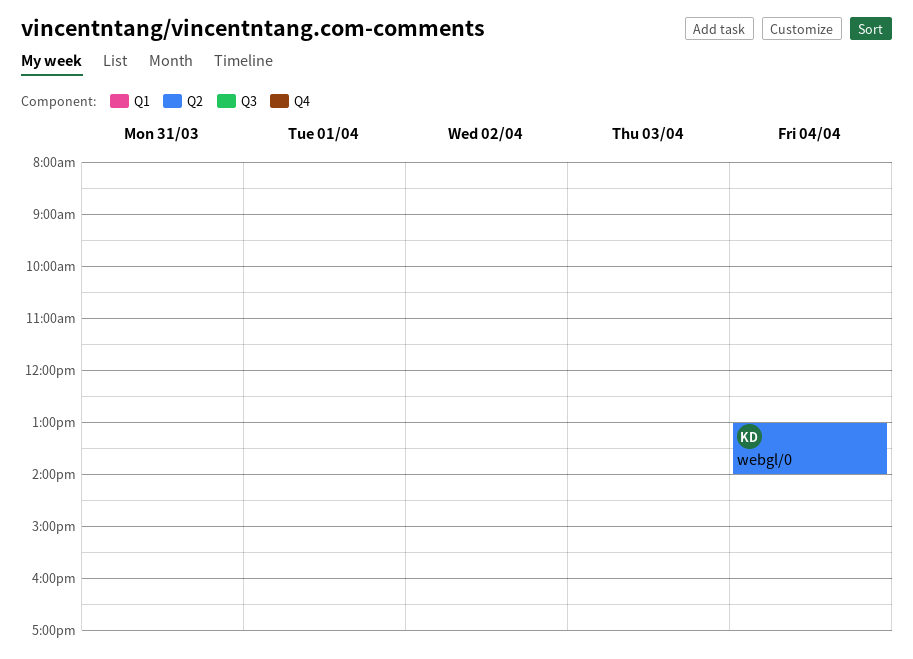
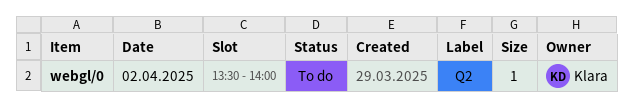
webgl/0, day: Apr 4 -> Apr 2
webgl/0, begins: 13:00 -> 13:30

